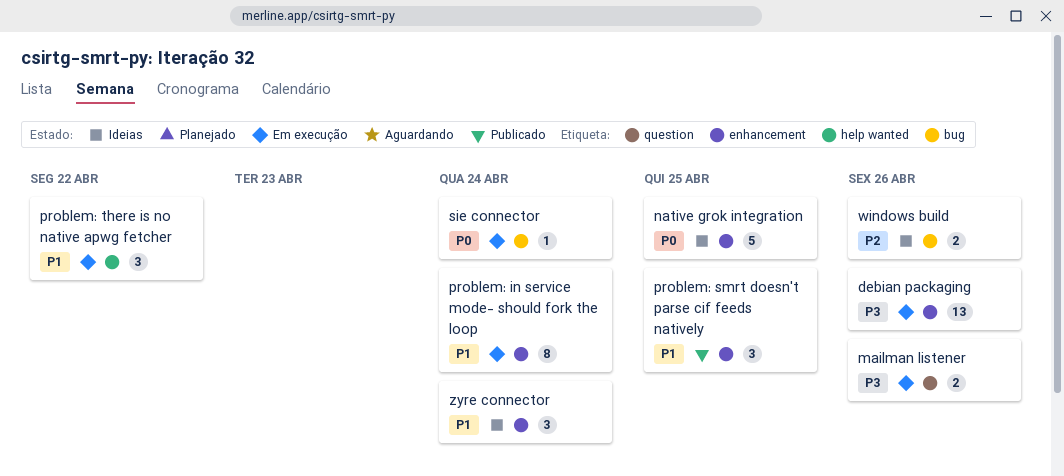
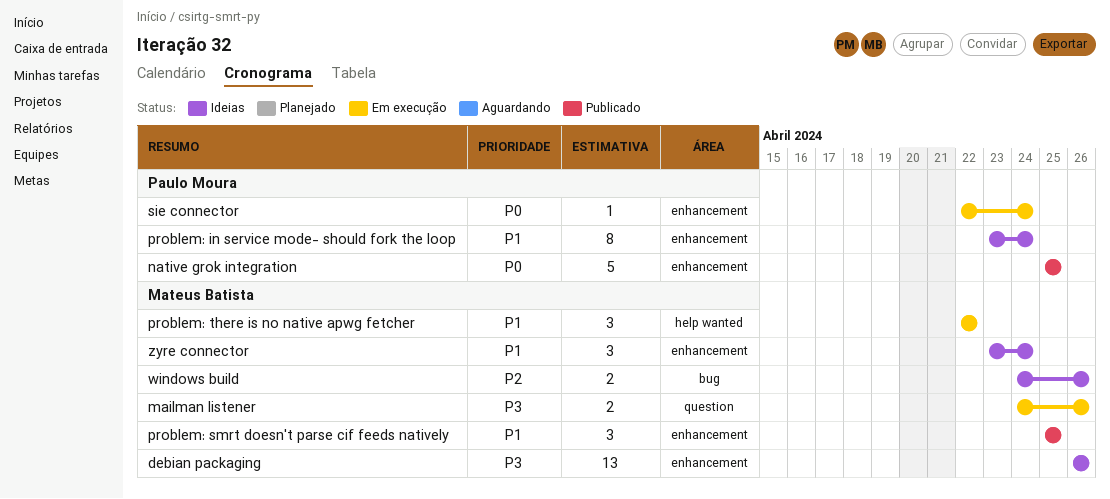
debian packaging, status: Em execução -> Ideias
native grok integration, status: Ideias -> Publicado
problem: in service mode- should fork the loop, status: Em execução -> Ideias
sie connector, label: bug -> enhancement

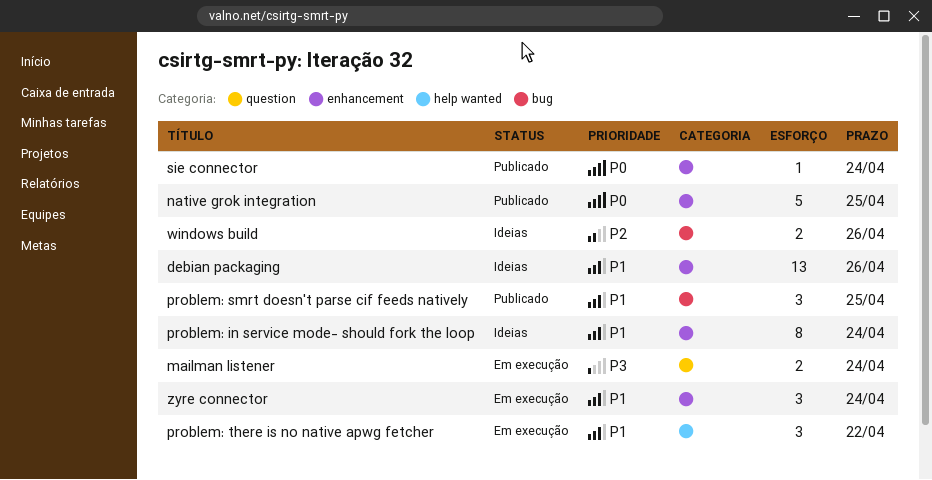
debian packaging, priority: P3 -> P1
mailman listener, due: Apr 26 -> Apr 24
problem: smrt doesn't parse cif feeds natively, label: enhancement -> bug
sie connector, status: Em execução -> Publicado
zyre connector, status: Ideias -> Em execução

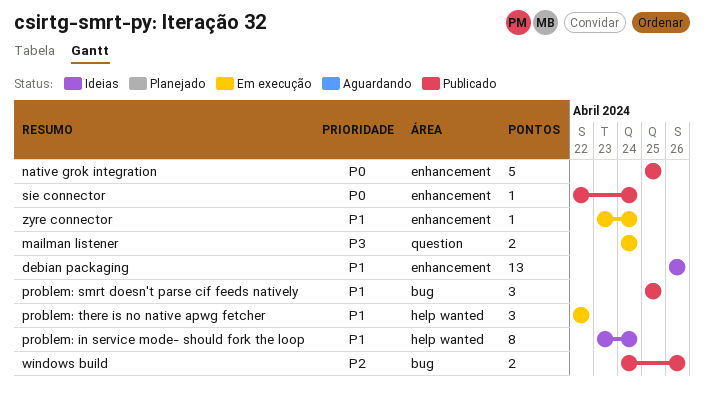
problem: in service mode- should fork the loop, label: enhancement -> help wanted
windows build, status: Ideias -> Publicado
zyre connector, estimate: 3 -> 1

